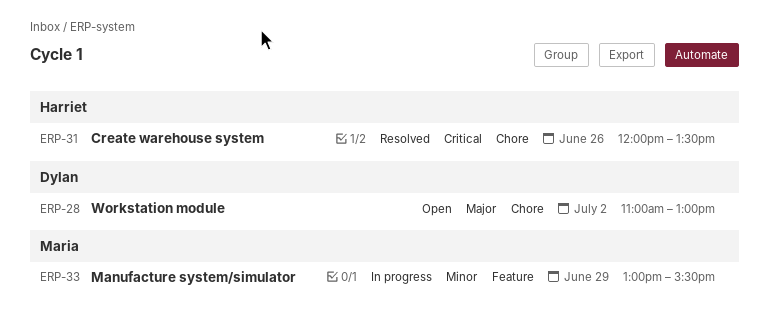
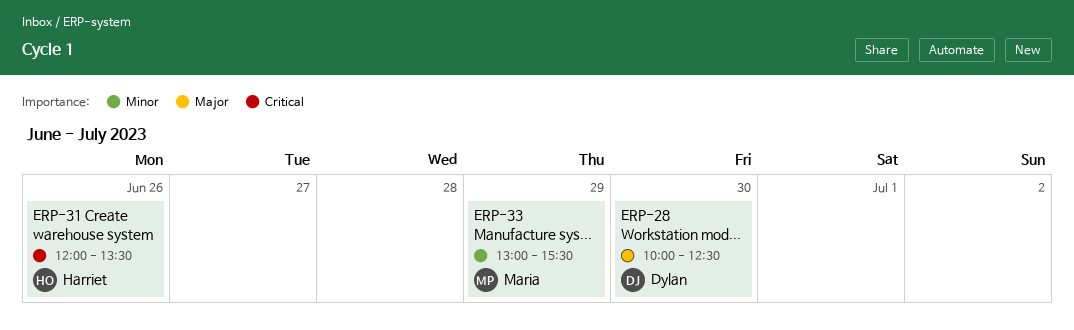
ERP-28, day: Jul 2 -> Jun 30
ERP-28, begins: 11:00 -> 10:00
ERP-28, ends: 13:00 -> 12:30

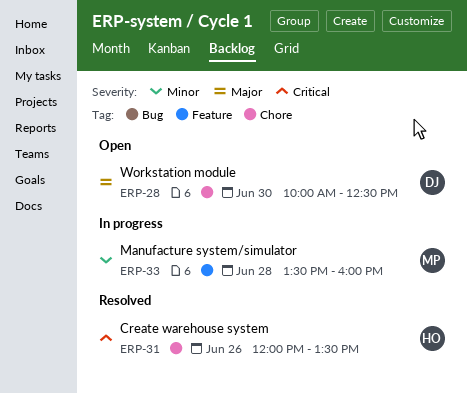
ERP-33, day: Jun 29 -> Jun 28
ERP-33, begins: 13:00 -> 13:30
ERP-33, ends: 15:30 -> 16:00

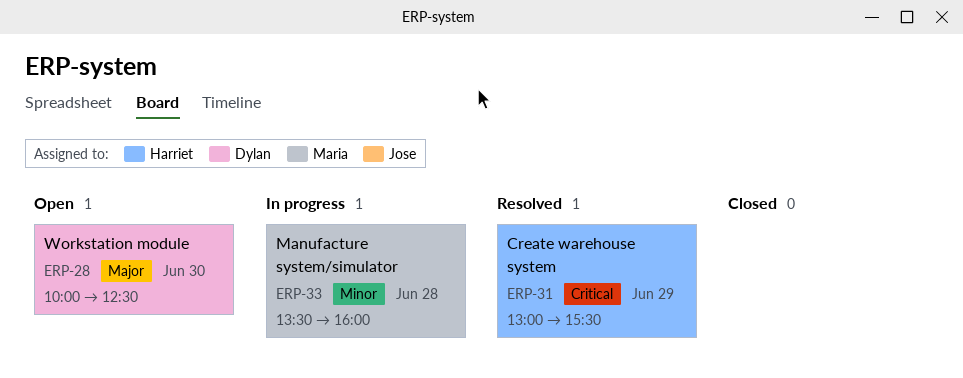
ERP-31, day: Jun 26 -> Jun 29
ERP-31, begins: 12:00 -> 13:00
ERP-31, ends: 13:30 -> 15:30

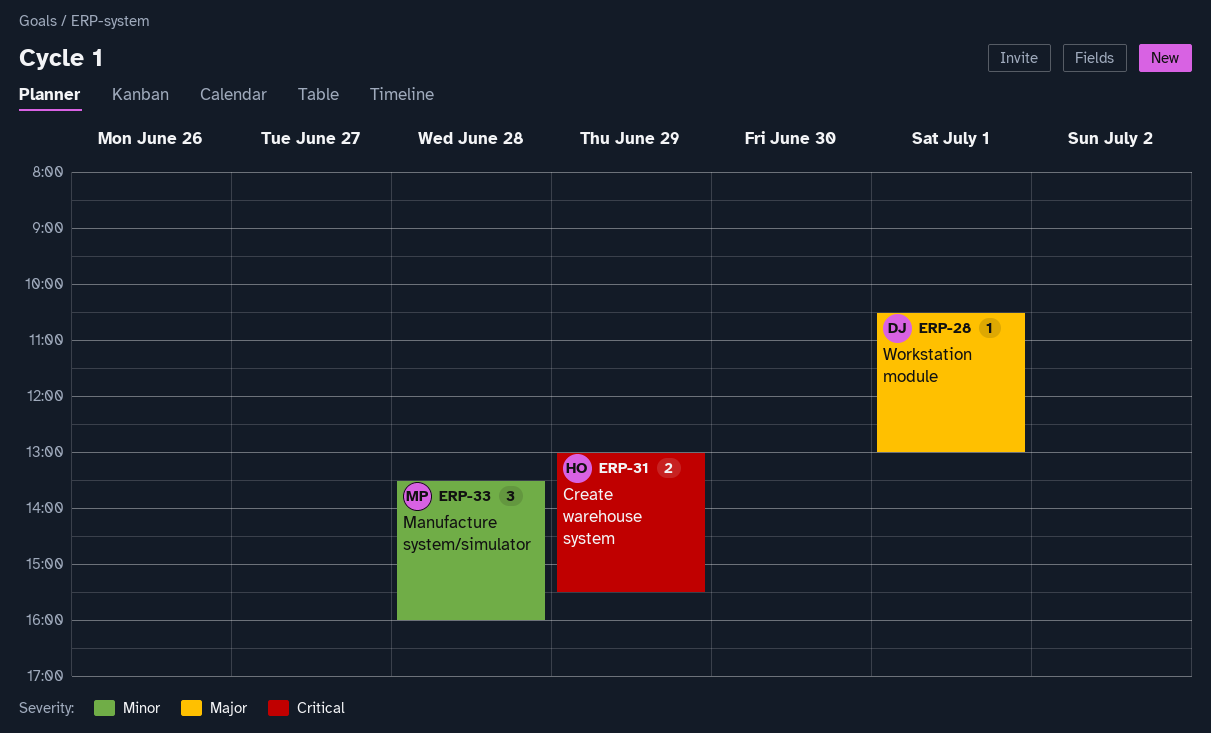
ERP-28, day: Jun 30 -> Jul 1
ERP-28, begins: 10:00 -> 10:30
ERP-28, ends: 12:30 -> 13:00

